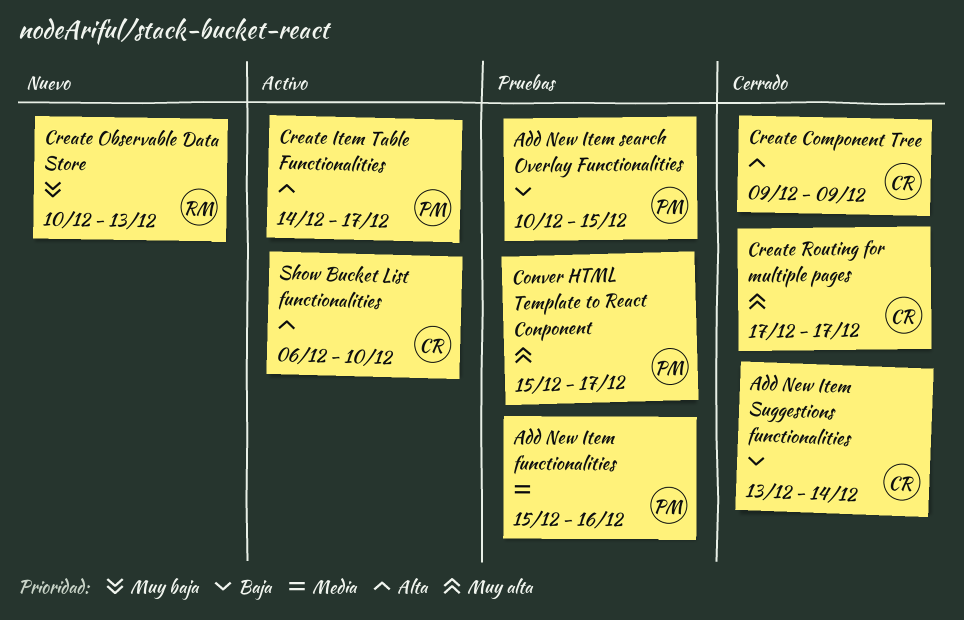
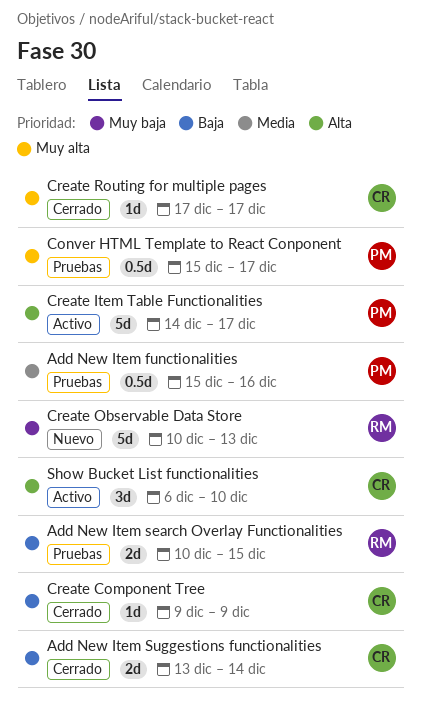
Add New Item search Overlay Functionalities, owner: PM -> RM
Create Component Tree, priority: Alta -> Baja

